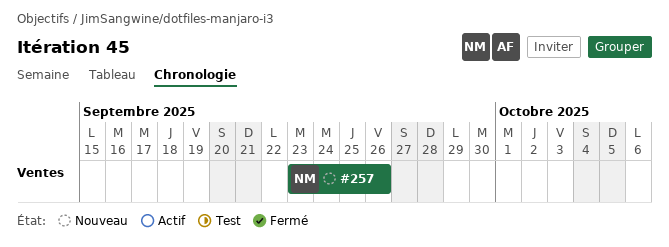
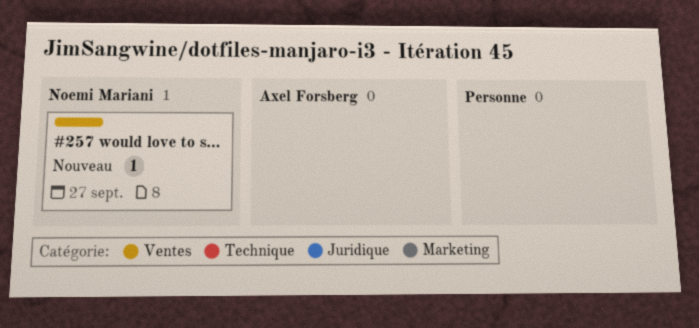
#257, due: Sep 26 -> Sep 27

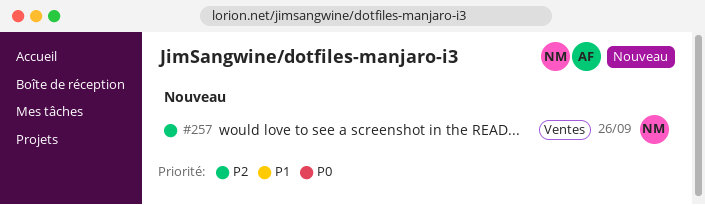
#257, due: Sep 27 -> Sep 26

